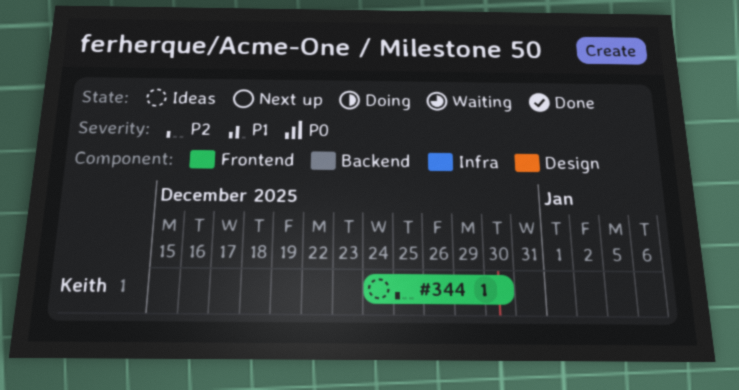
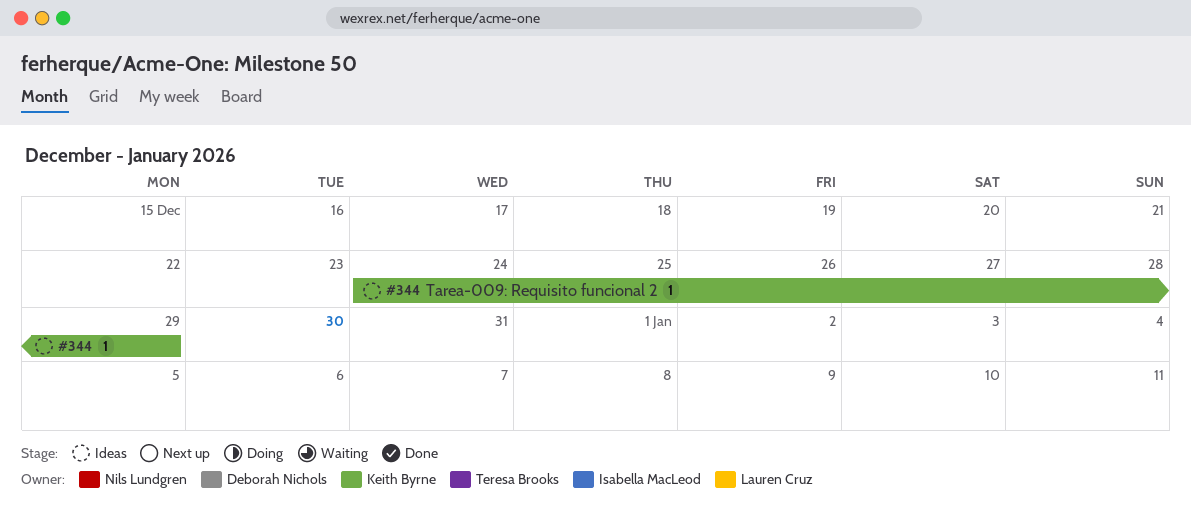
#344, due: Dec 30 -> Dec 29

